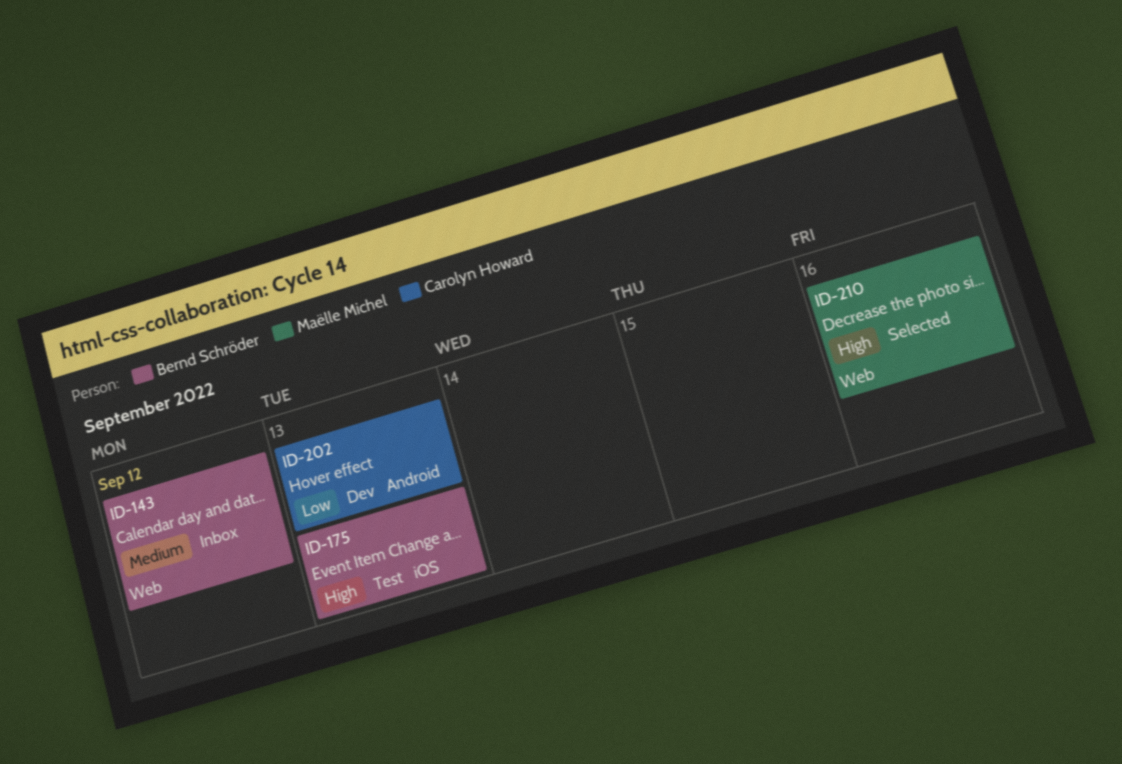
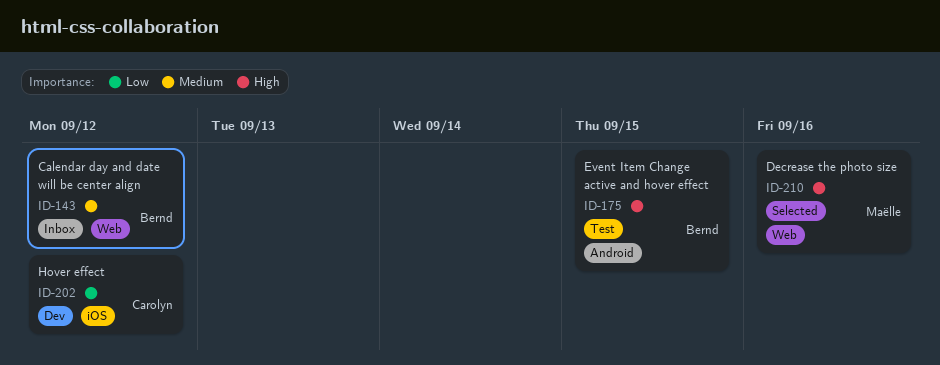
ID-175, label: iOS -> Android
ID-175, due: Sep 13 -> Sep 15
ID-202, label: Android -> iOS
ID-202, due: Sep 13 -> Sep 12

